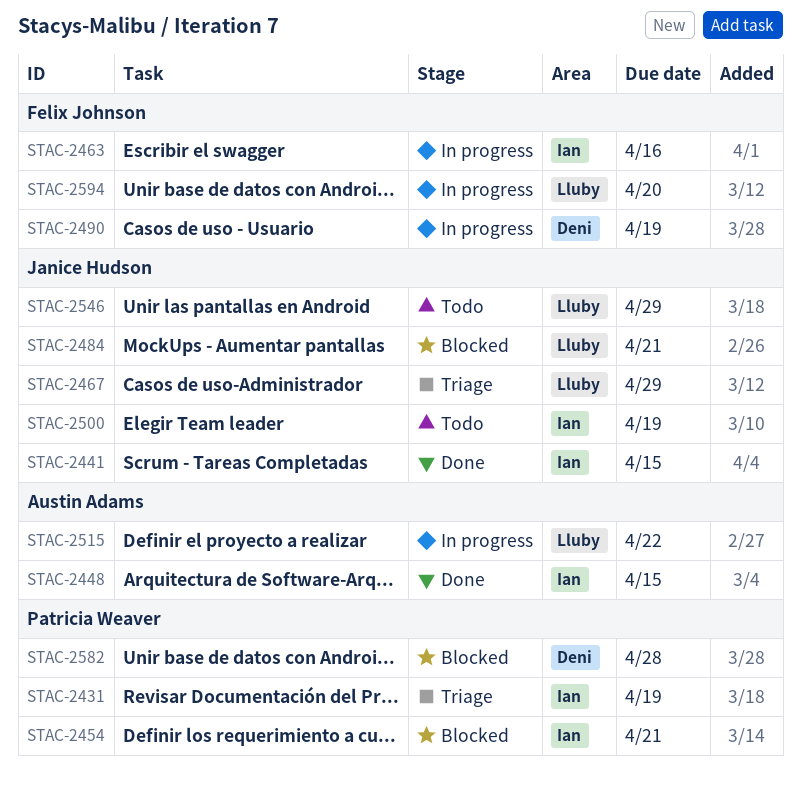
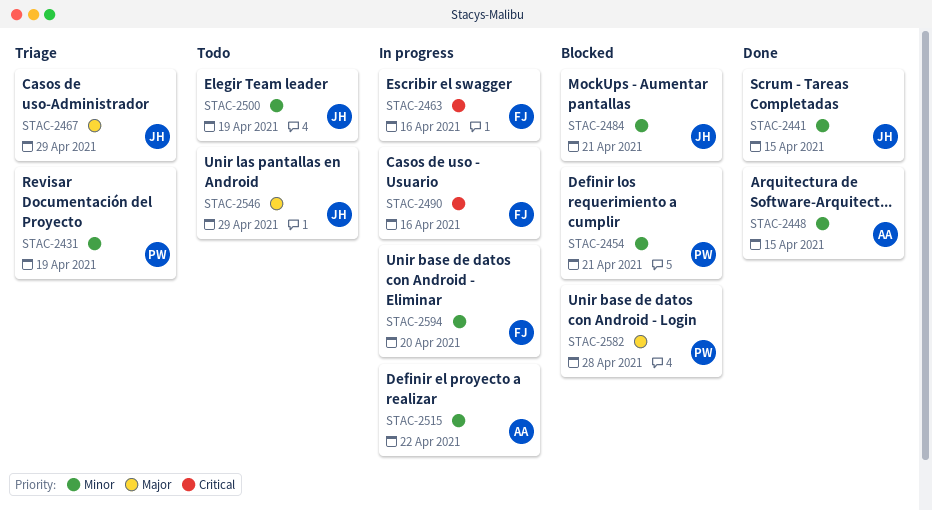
STAC-2490, due: Apr 19 -> Apr 16

